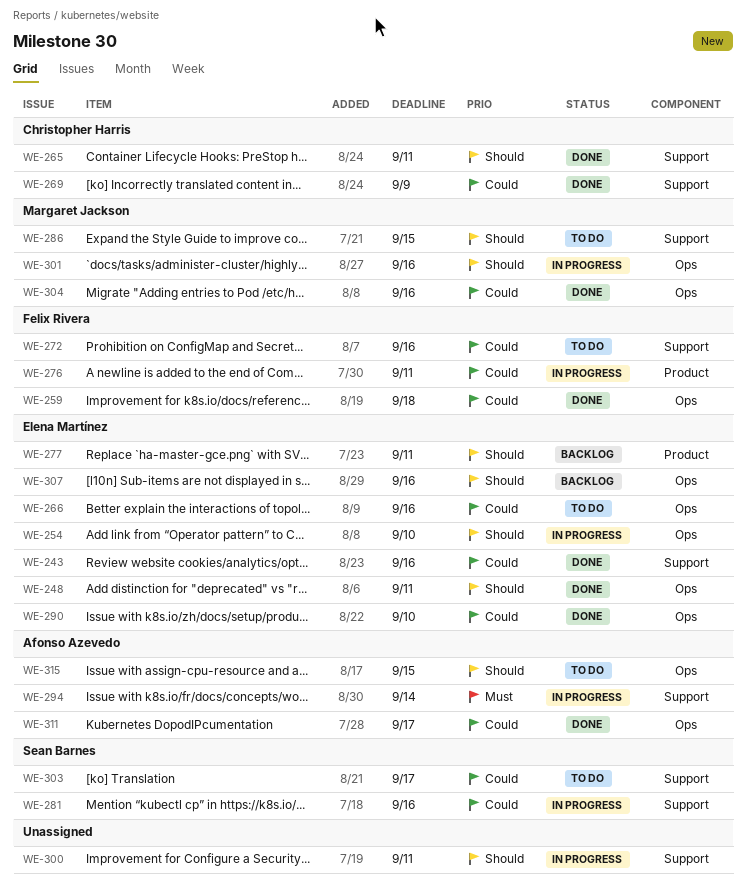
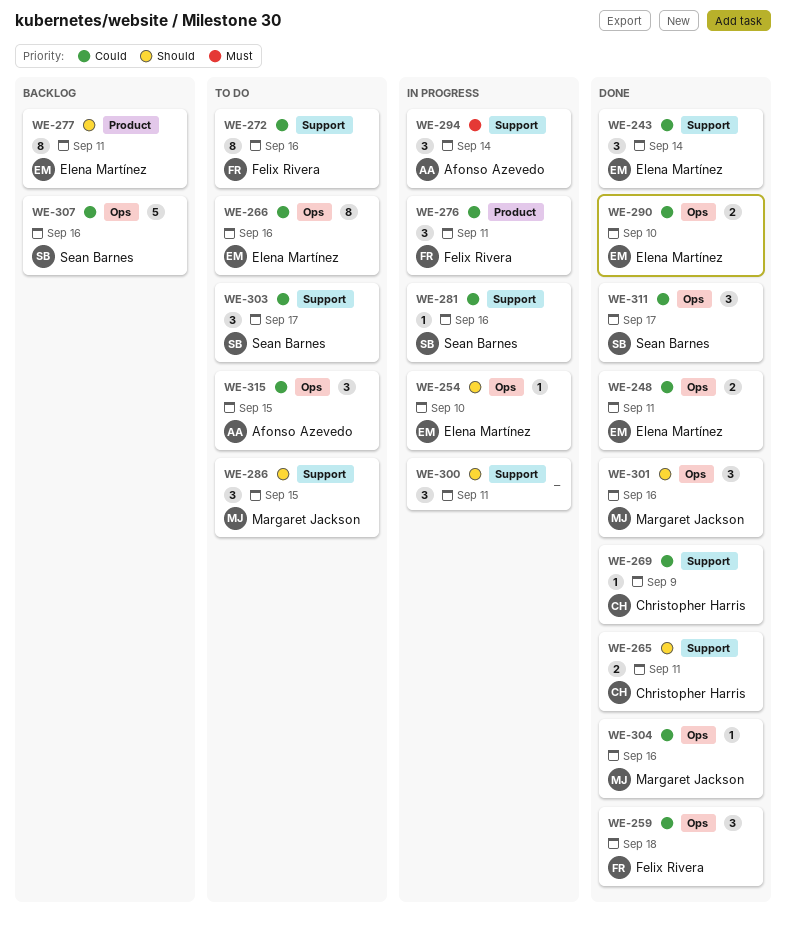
WE-243, due: Sep 16 -> Sep 14
WE-248, priority: Should -> Could
WE-301, status: In progress -> Done
WE-307, owner: Elena Martínez -> Sean Barnes
WE-307, priority: Should -> Could
WE-311, owner: Afonso Azevedo -> Sean Barnes
WE-315, priority: Should -> Could

